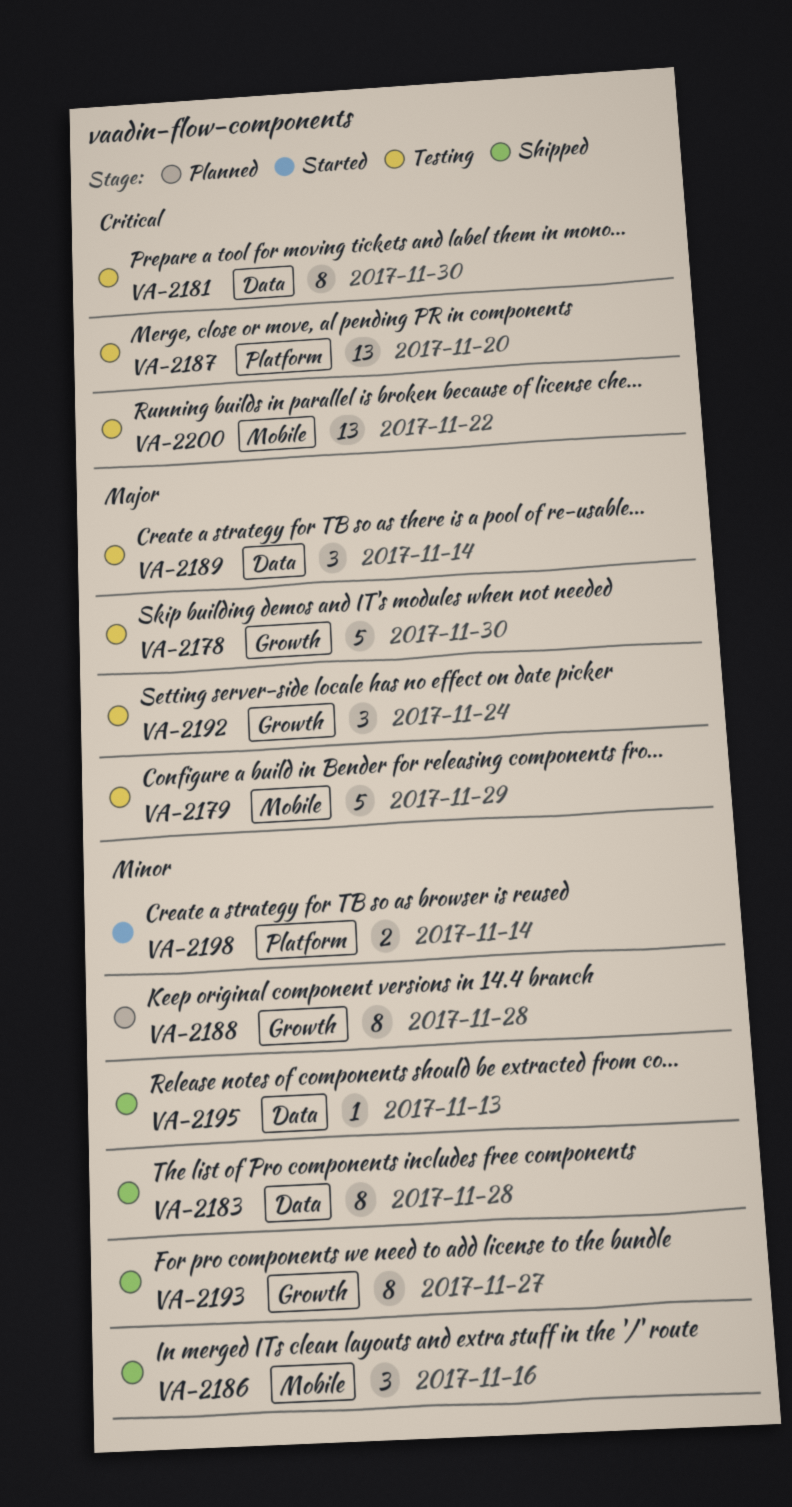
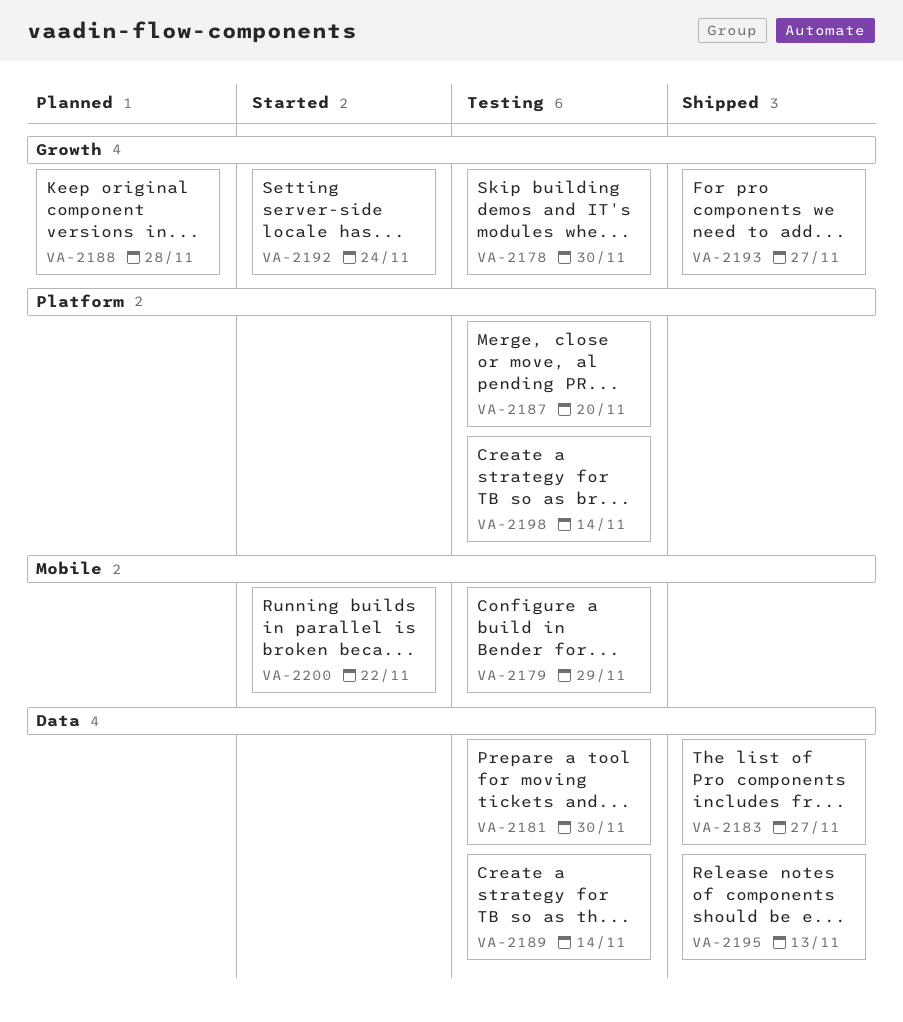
VA-2183, due: Nov 28 -> Nov 27
VA-2186: present -> none
VA-2192, status: Testing -> Started
VA-2198, status: Started -> Testing
VA-2200, status: Testing -> Started

